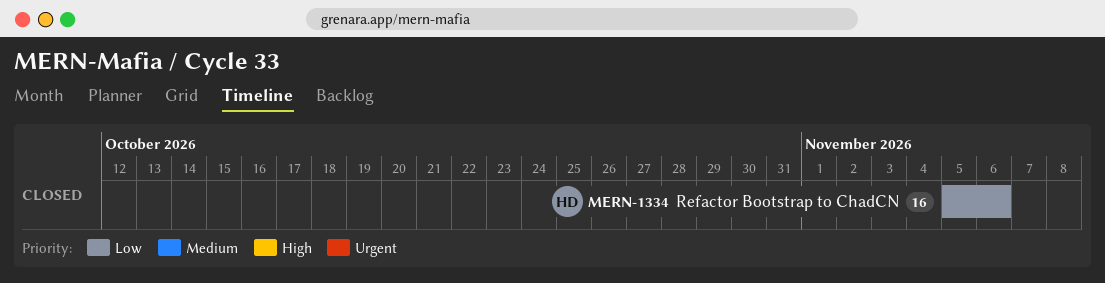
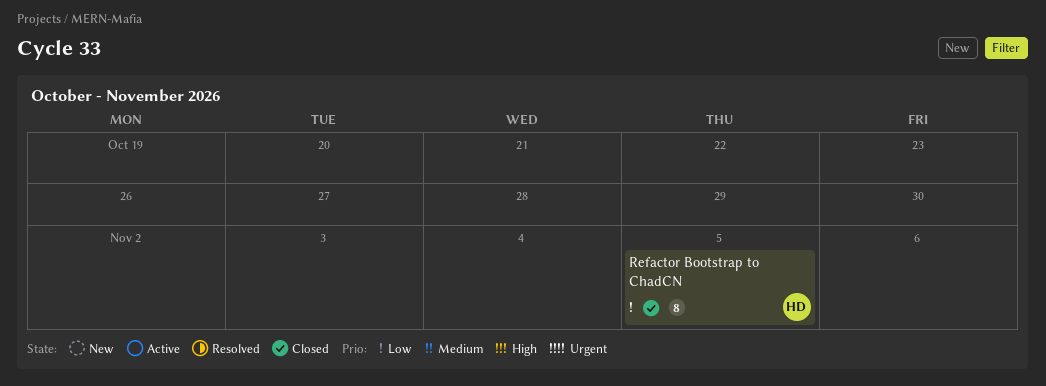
Refactor Bootstrap to ChadCN, estimate: 16 -> 8
Refactor Bootstrap to ChadCN, due: Nov 6 -> Nov 5

